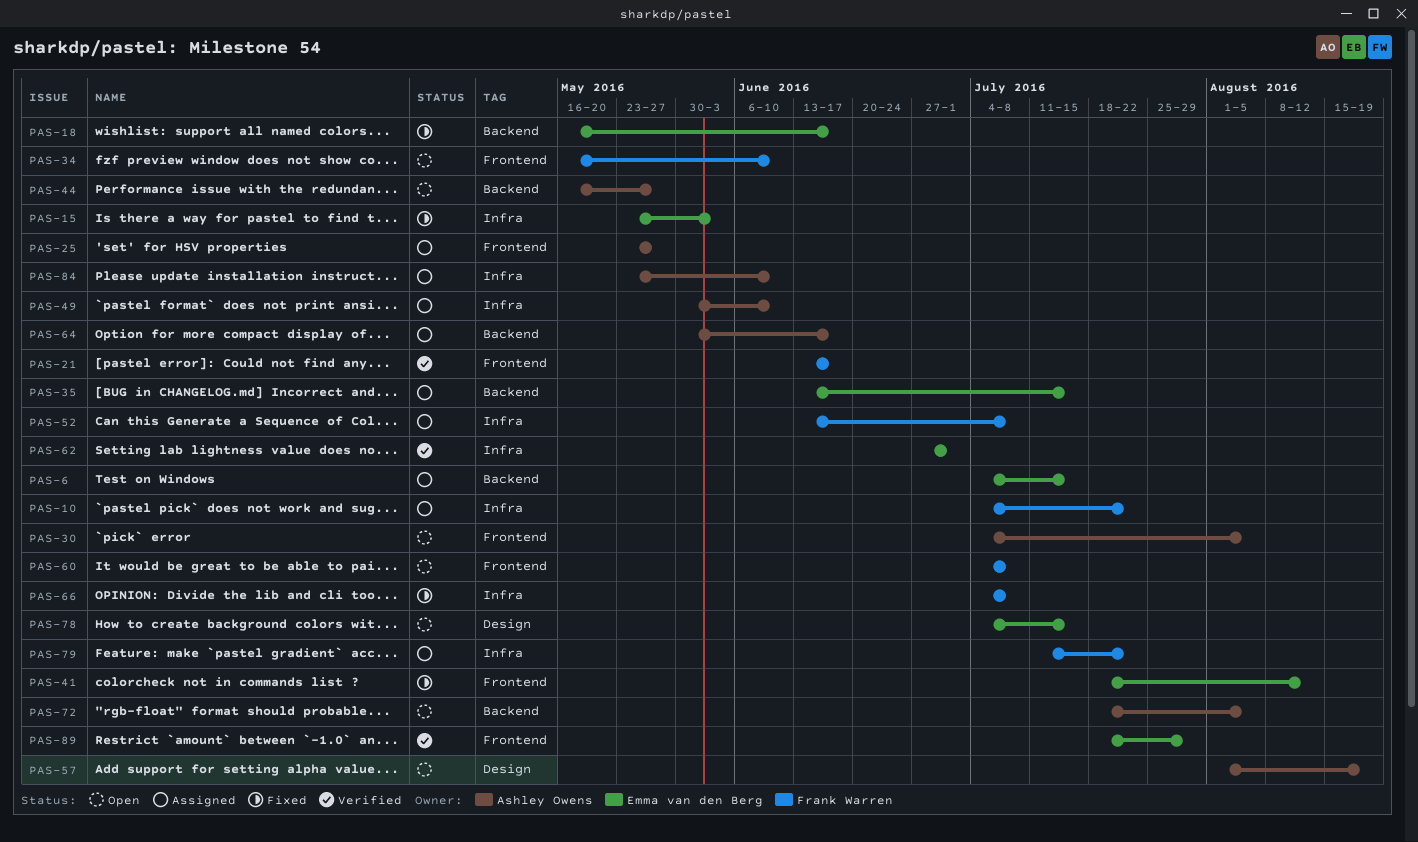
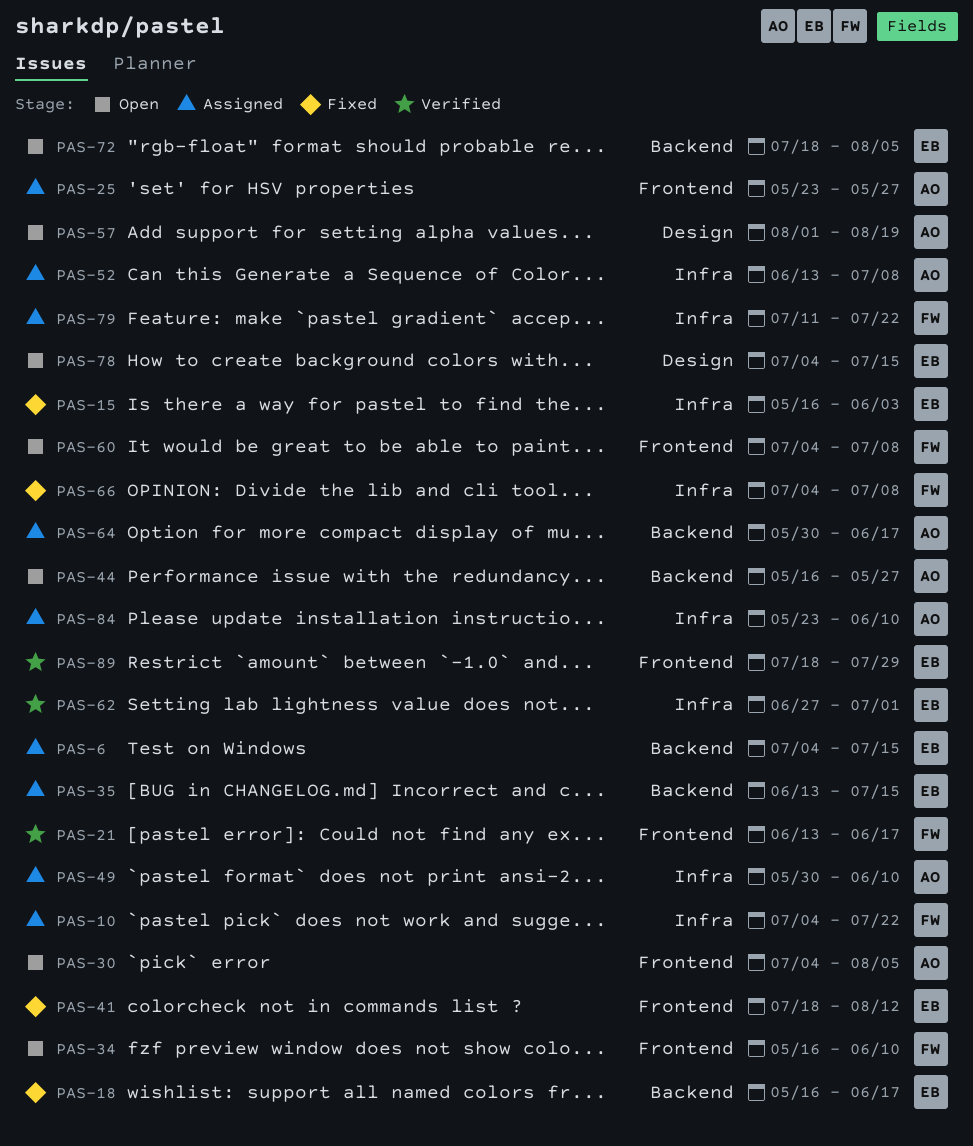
PAS-15, start: May 23 -> May 16
PAS-52, owner: Frank Warren -> Ashley Owens
PAS-72, owner: Ashley Owens -> Emma van den Berg

